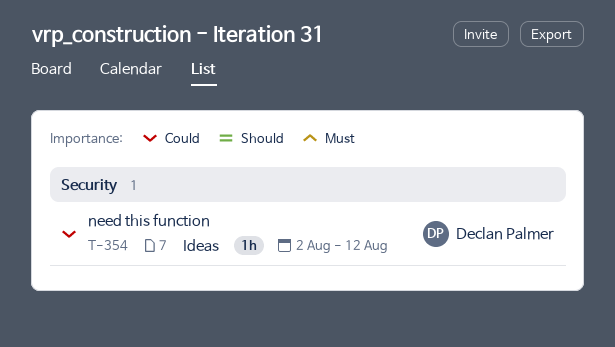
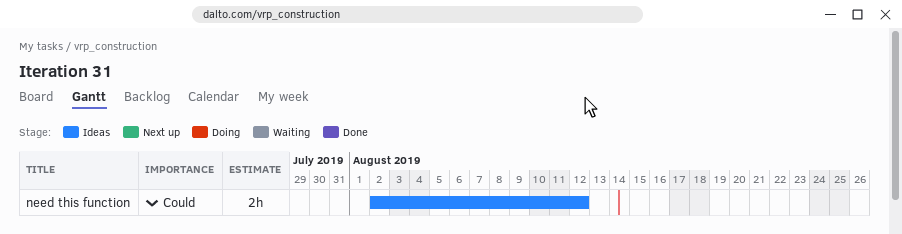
need this function, estimate: 1h -> 2h

